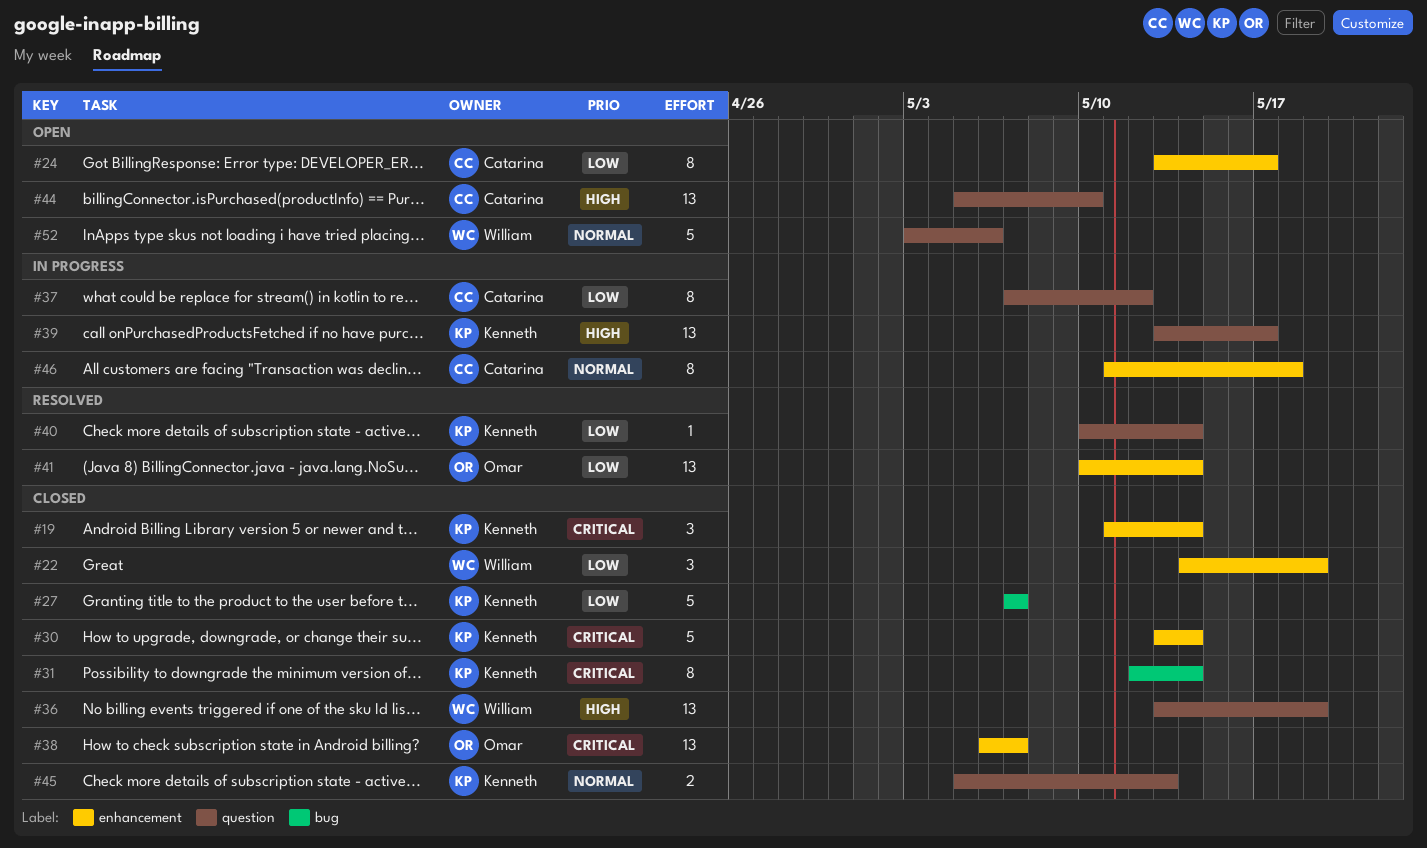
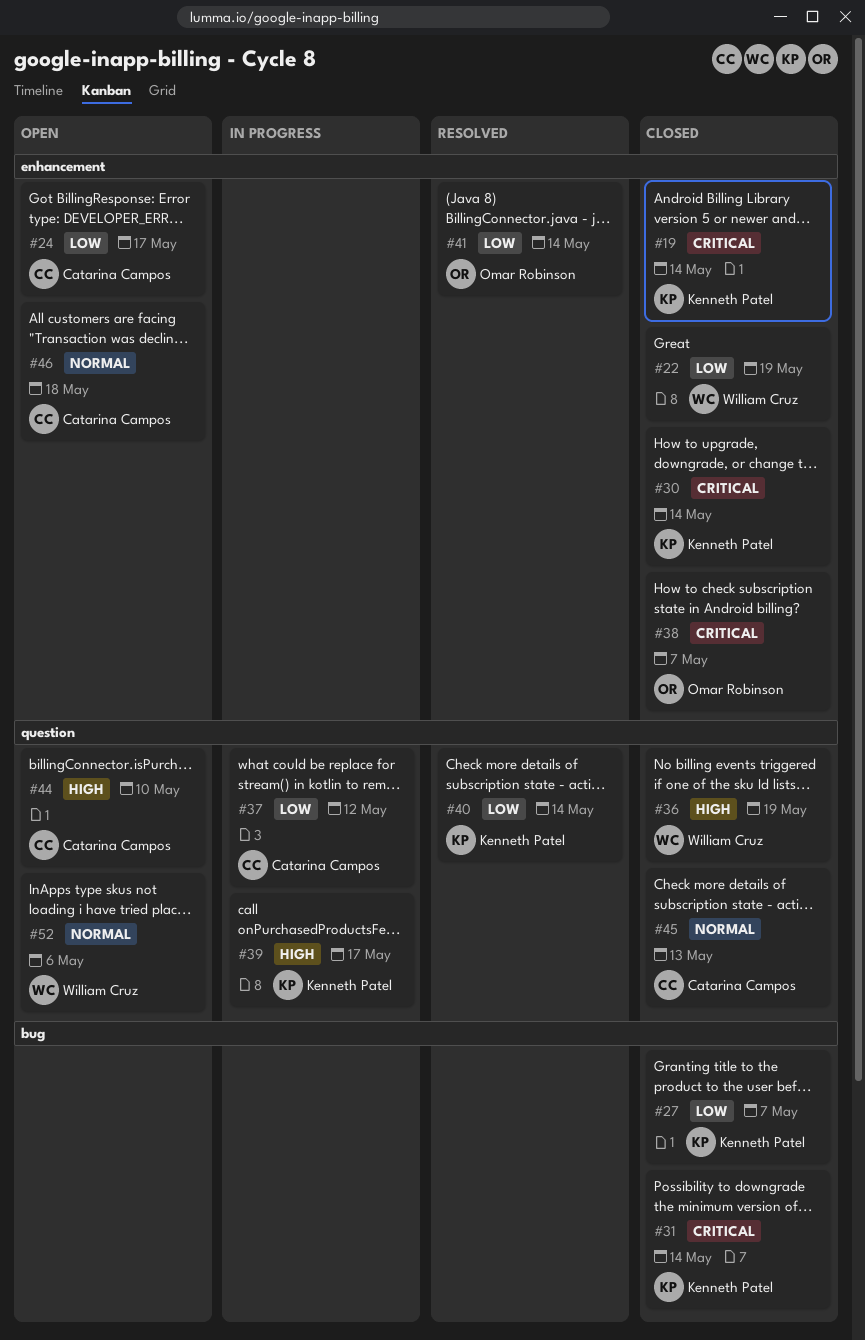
#45, owner: Kenneth Patel -> Catarina Campos
#46, status: In progress -> Open

